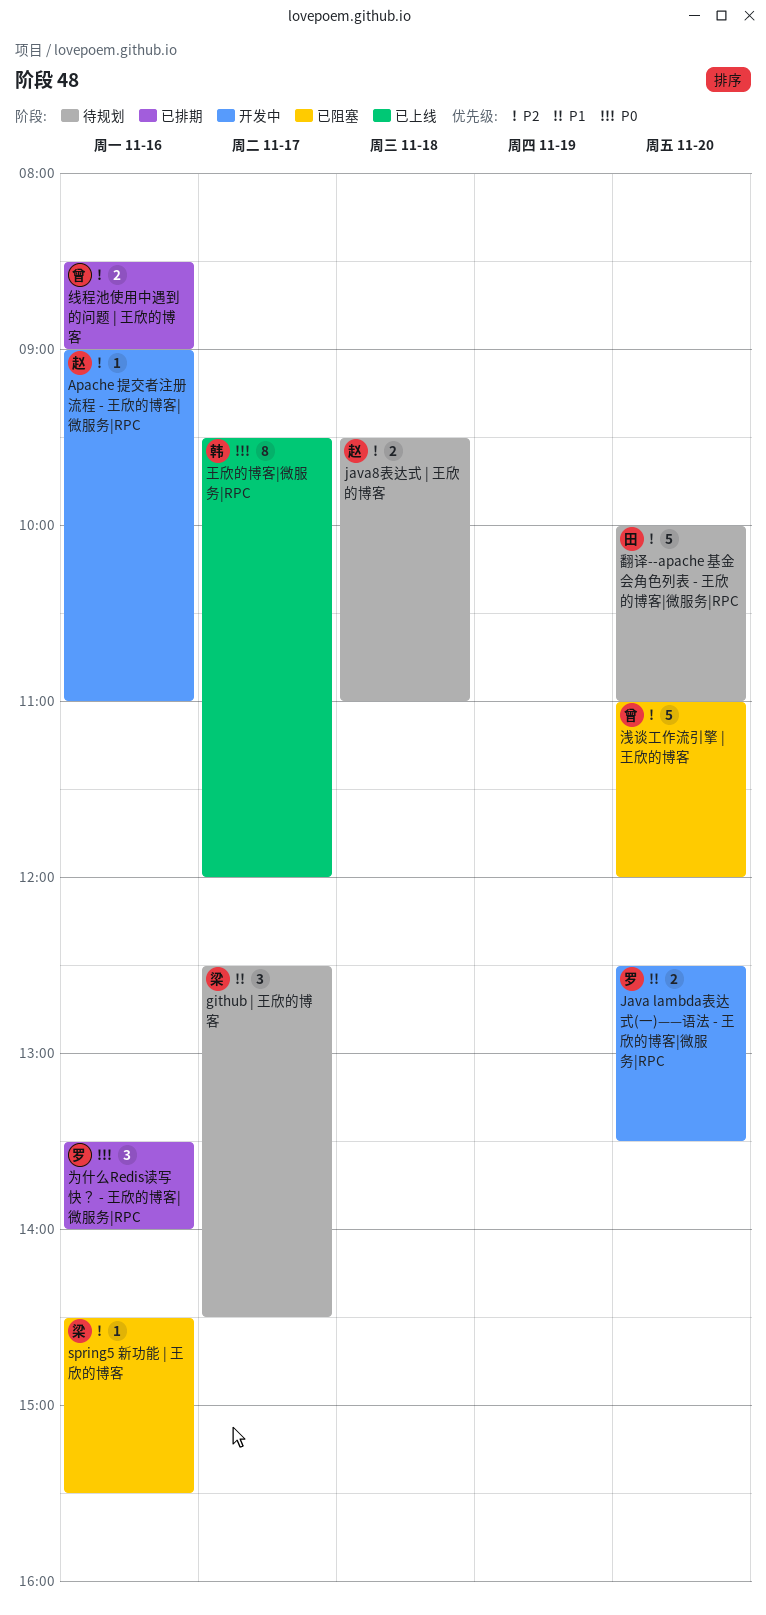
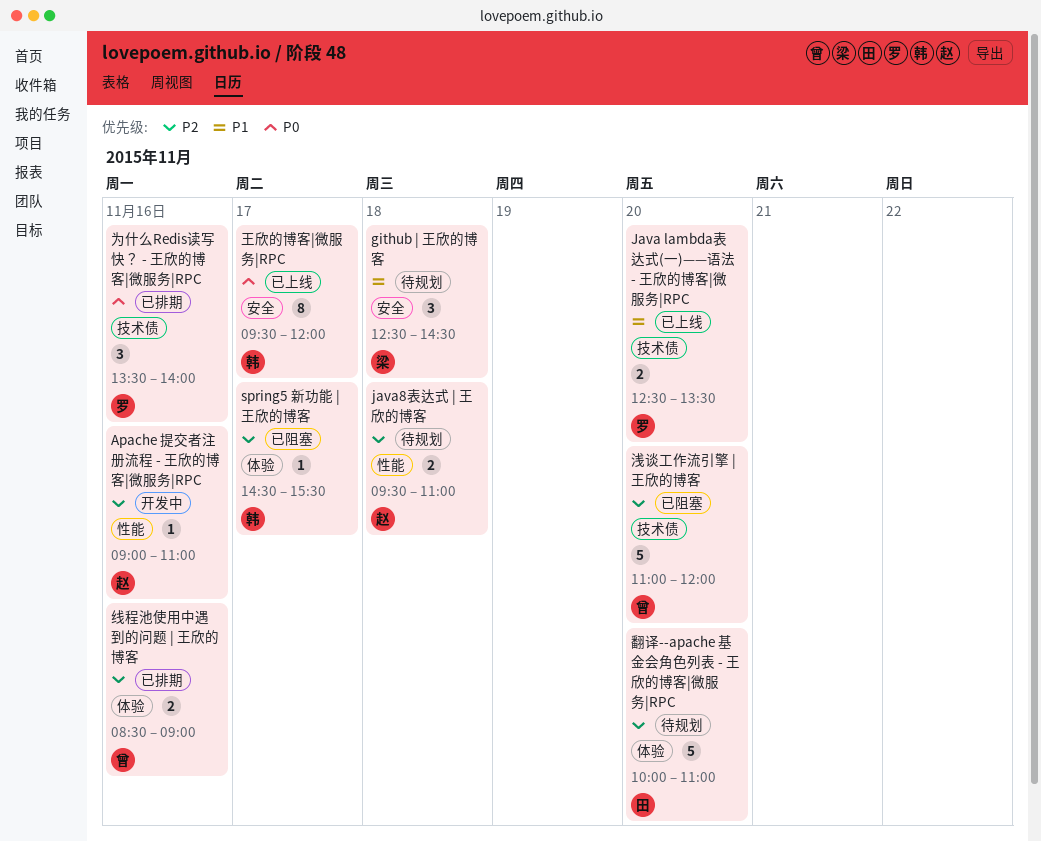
github | 王欣的博客, day: Nov 17 -> Nov 18
Java lambda表达式(一)——语法 - 王欣的博客|微服务|RPC, status: 开发中 -> 已上线
spring5 新功能 | 王欣的博客, owner: 梁 -> 韩
spring5 新功能 | 王欣的博客, day: Nov 16 -> Nov 17

